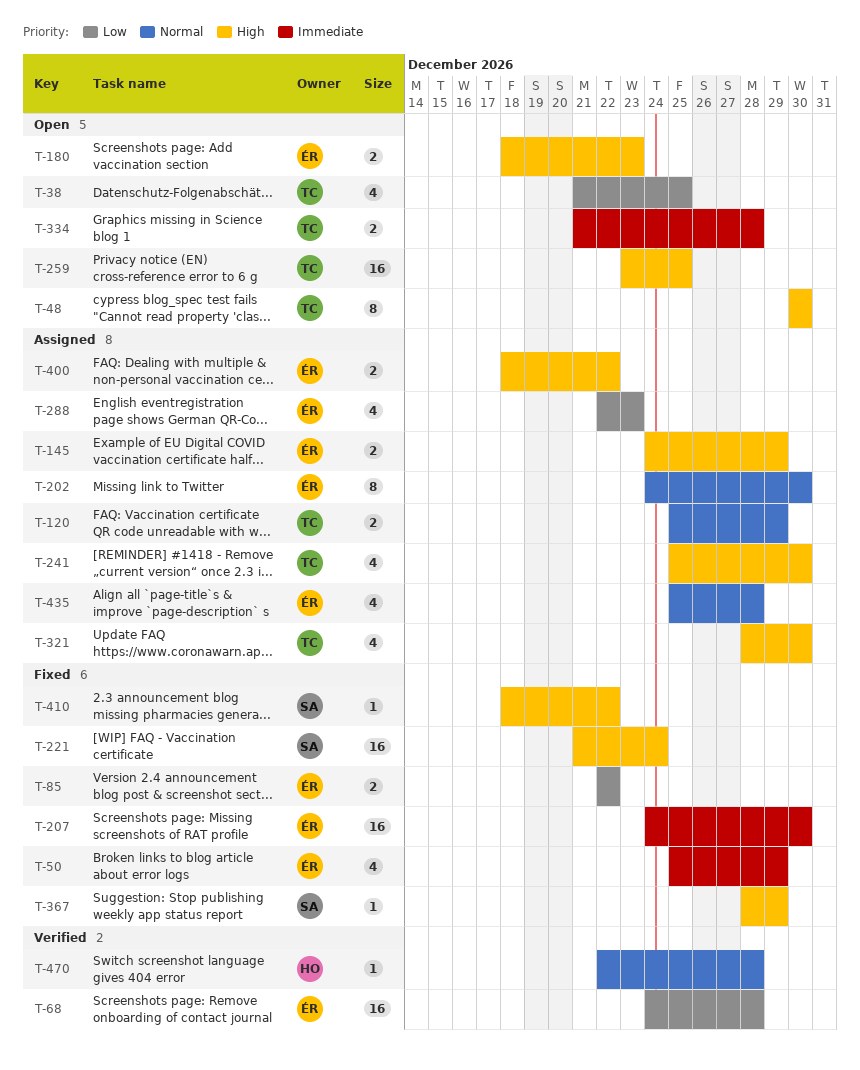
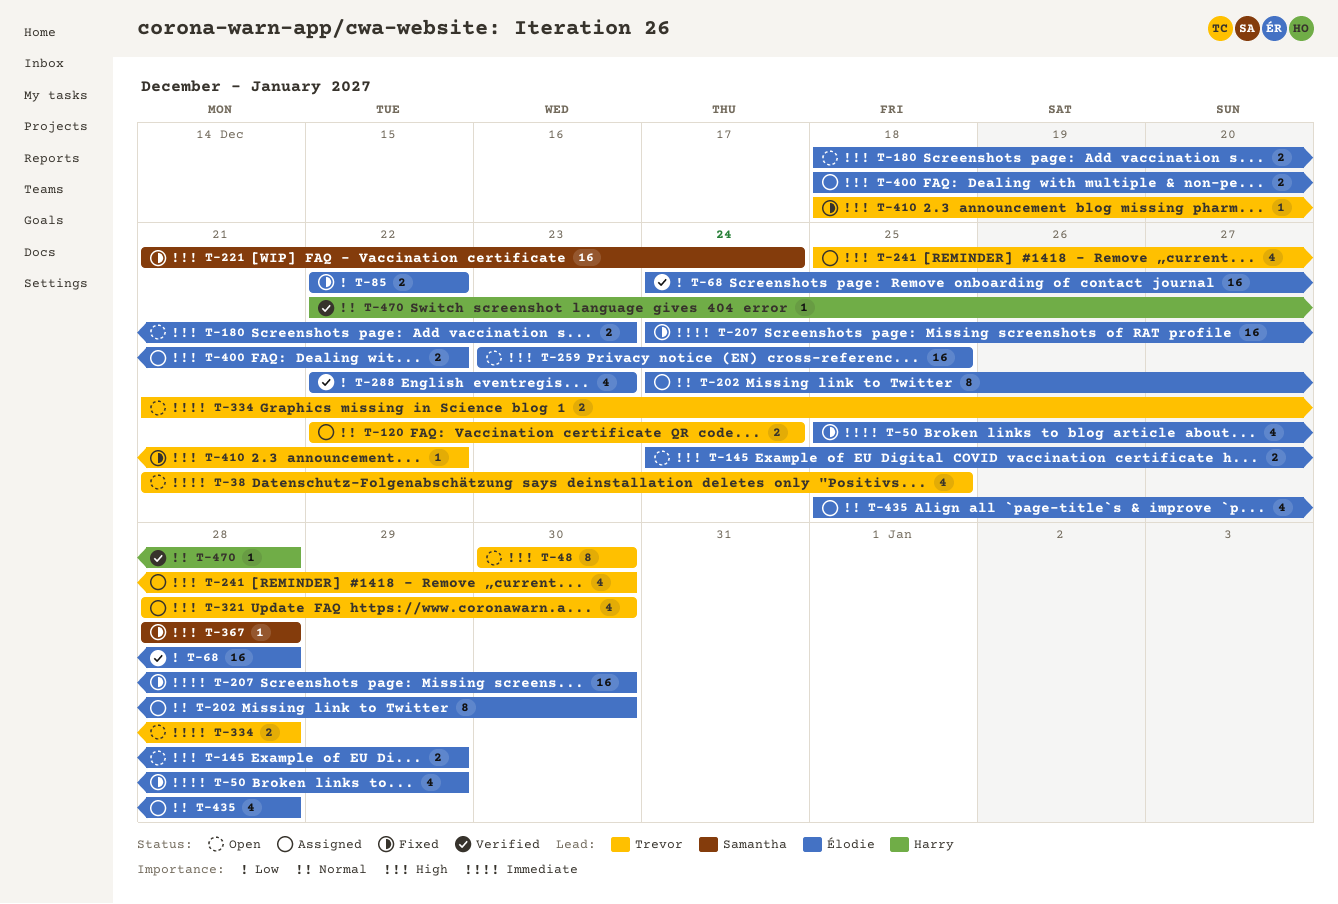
T-38, priority: Low -> Immediate
T-120, start: Dec 25 -> Dec 22
T-120, due: Dec 29 -> Dec 24
T-145, status: Assigned -> Open
T-259, owner: Trevor -> Élodie
T-288, status: Assigned -> Verified
T-367, due: Dec 29 -> Dec 28
T-410, owner: Samantha -> Trevor

